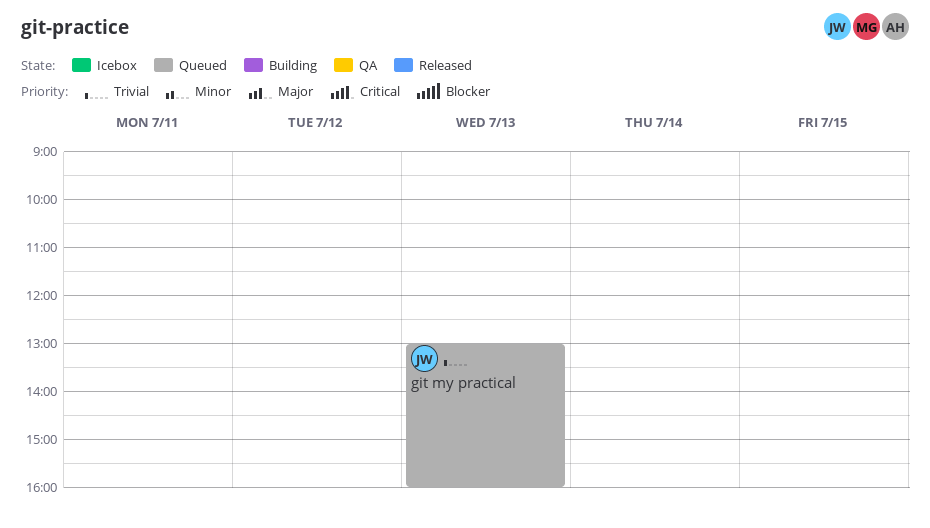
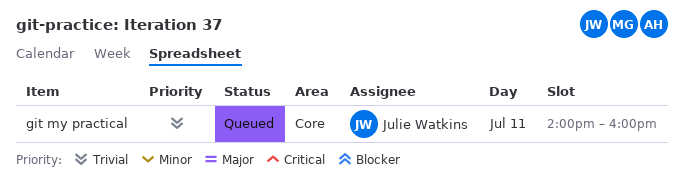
git my practical, day: Jul 13 -> Jul 11
git my practical, begins: 13:00 -> 14:00

